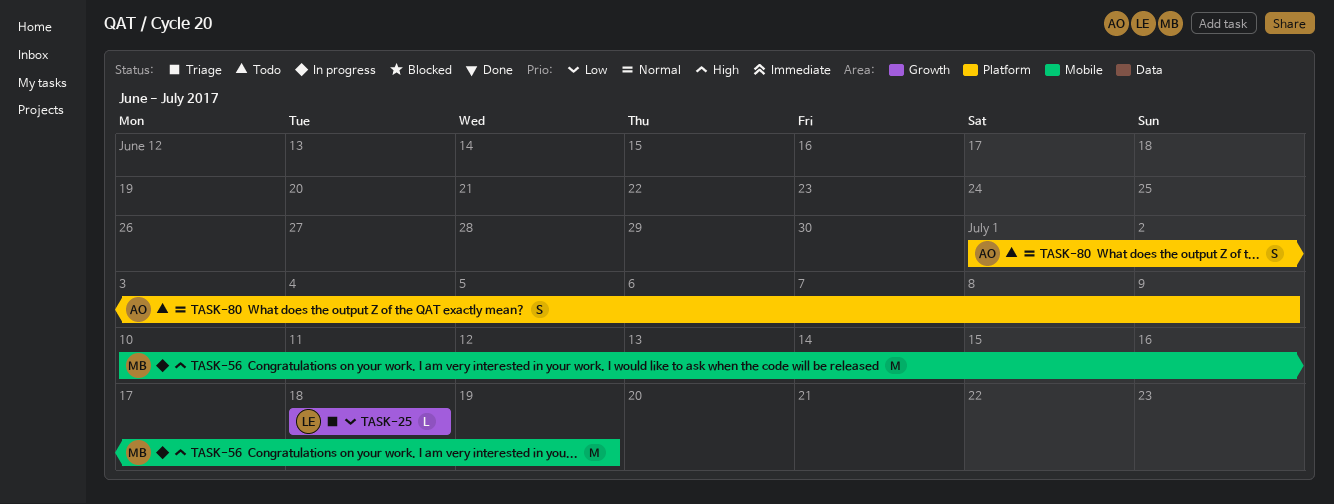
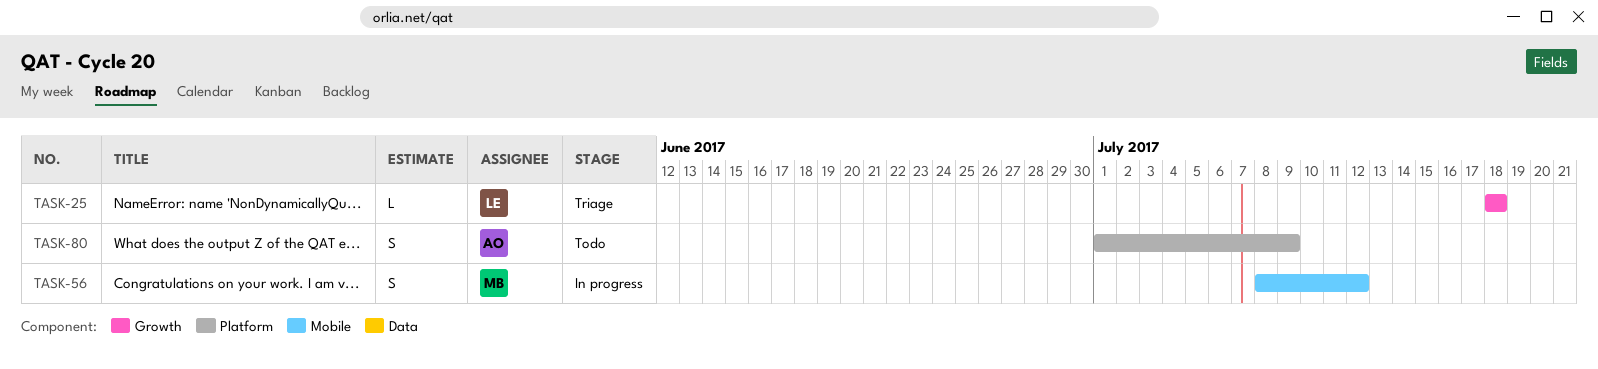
TASK-56, estimate: M -> S
TASK-56, start: Jul 10 -> Jul 8
TASK-56, due: Jul 19 -> Jul 12

